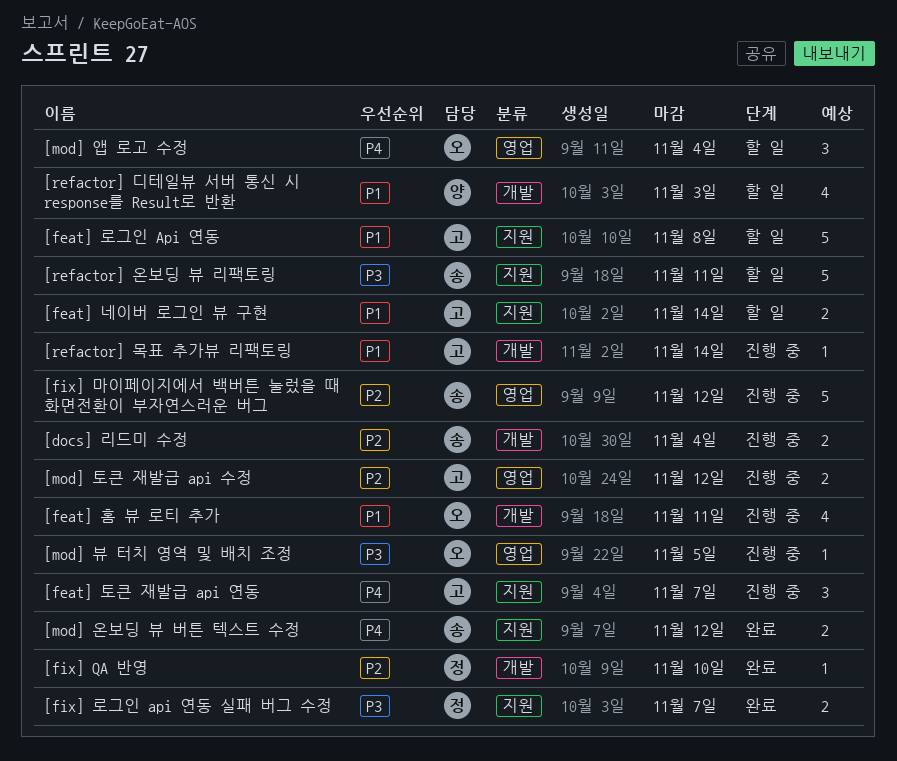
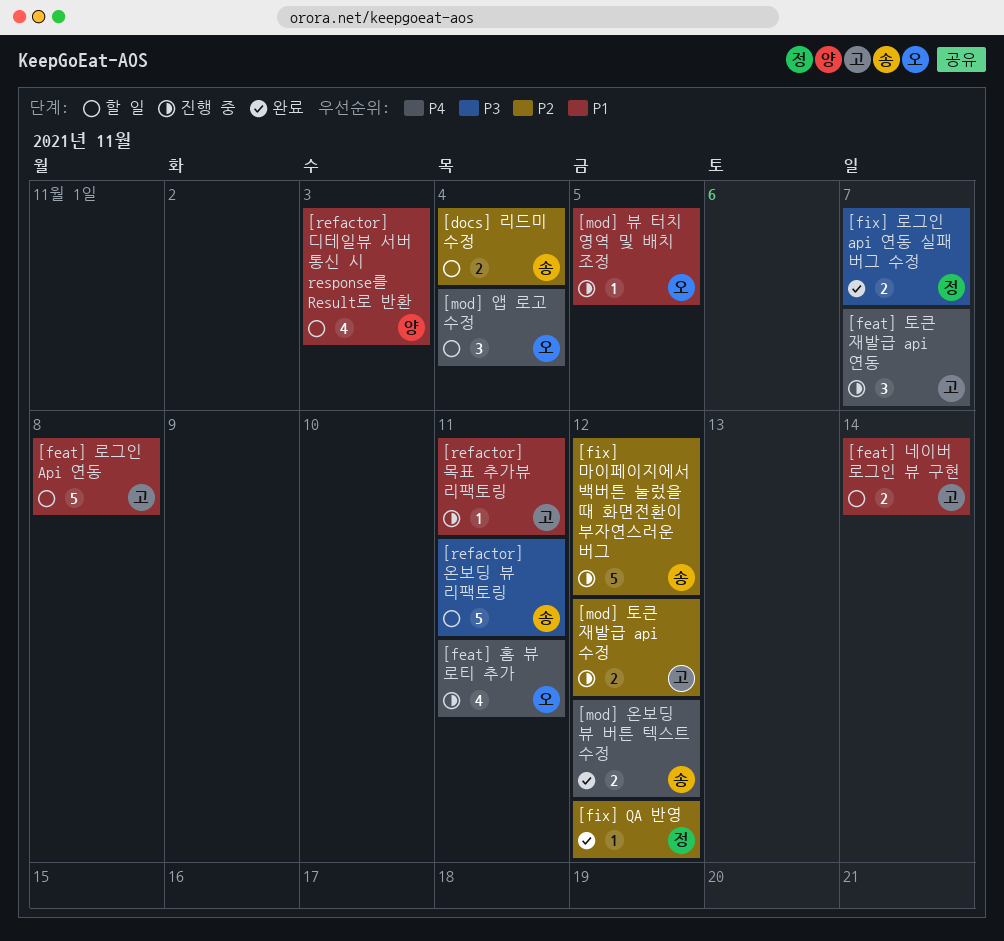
[docs] 리드미 수정, status: 진행 중 -> 할 일
[feat] 홈 뷰 로티 추가, priority: P1 -> P4
[fix] QA 반영, due: Nov 10 -> Nov 12
[mod] 뷰 터치 영역 및 배치 조정, priority: P3 -> P1
[refactor] 목표 추가뷰 리팩토링, due: Nov 14 -> Nov 11

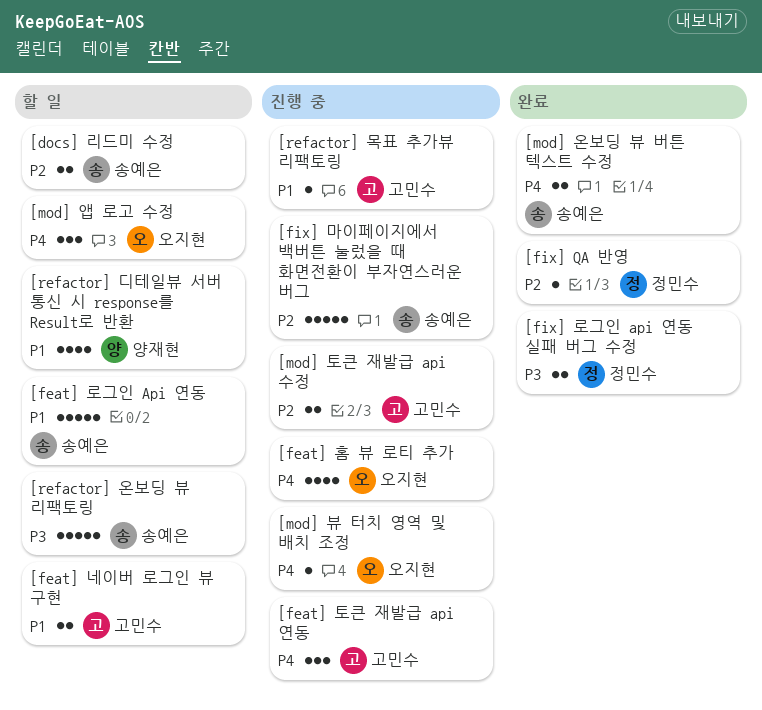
[feat] 로그인 Api 연동, owner: 고민수 -> 송예은
[mod] 뷰 터치 영역 및 배치 조정, priority: P1 -> P4

